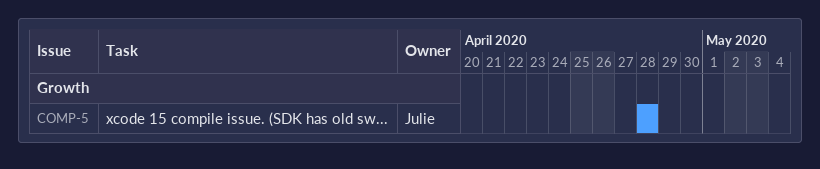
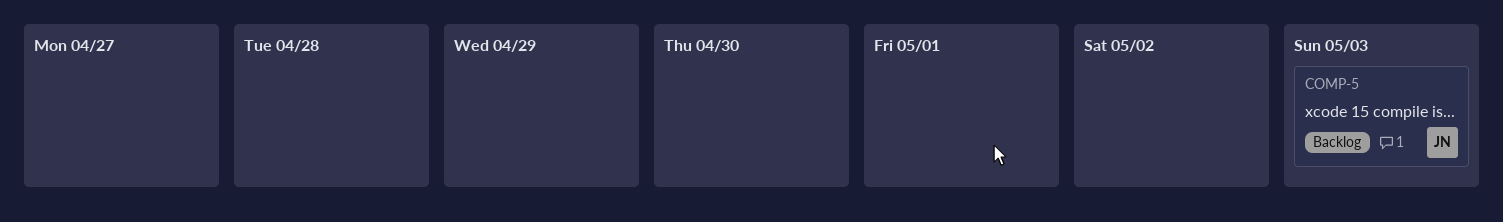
COMP-5, due: Apr 28 -> May 3

